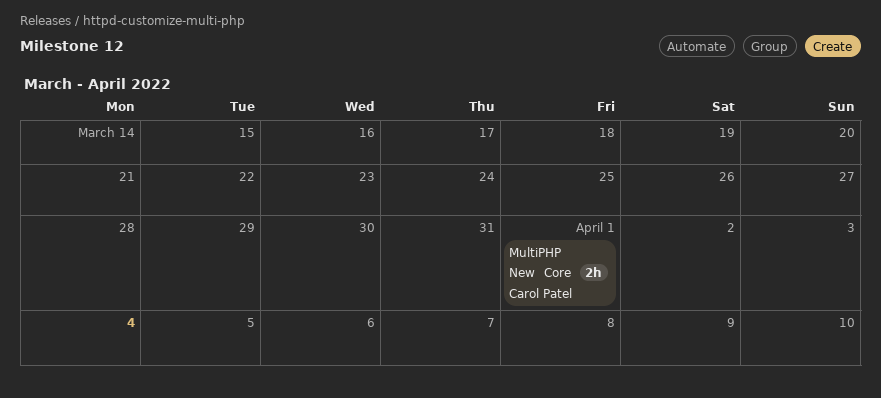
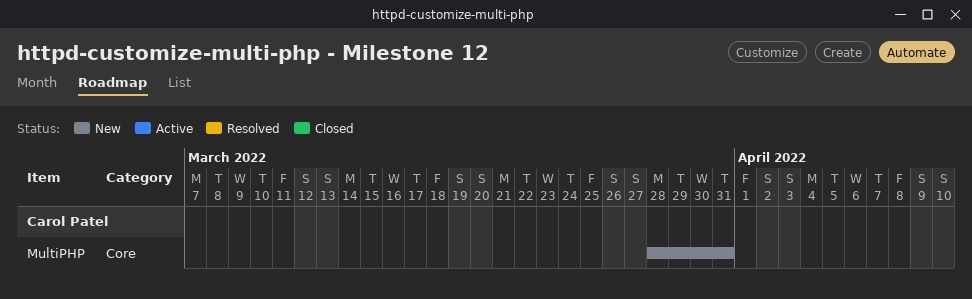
MultiPHP, due: Apr 1 -> Mar 31

